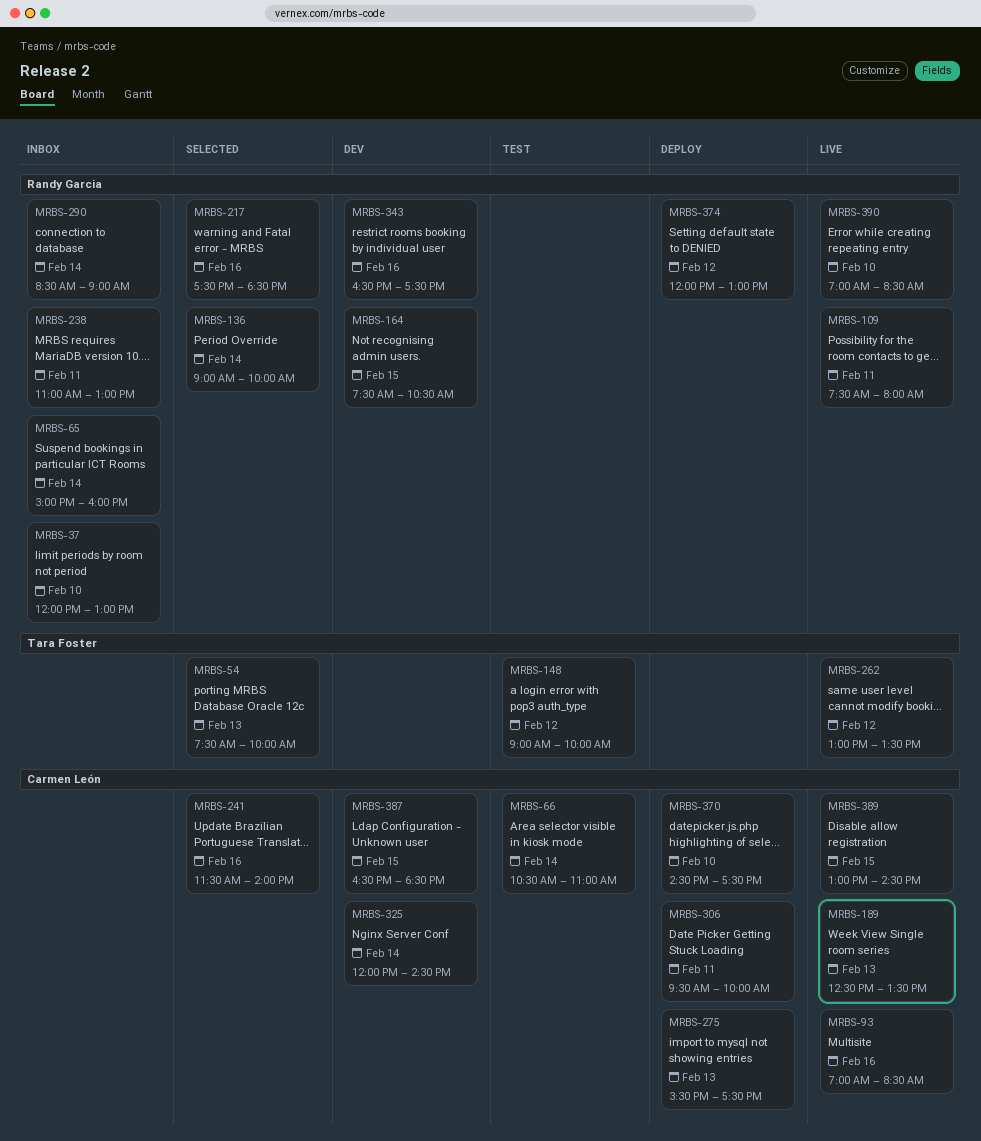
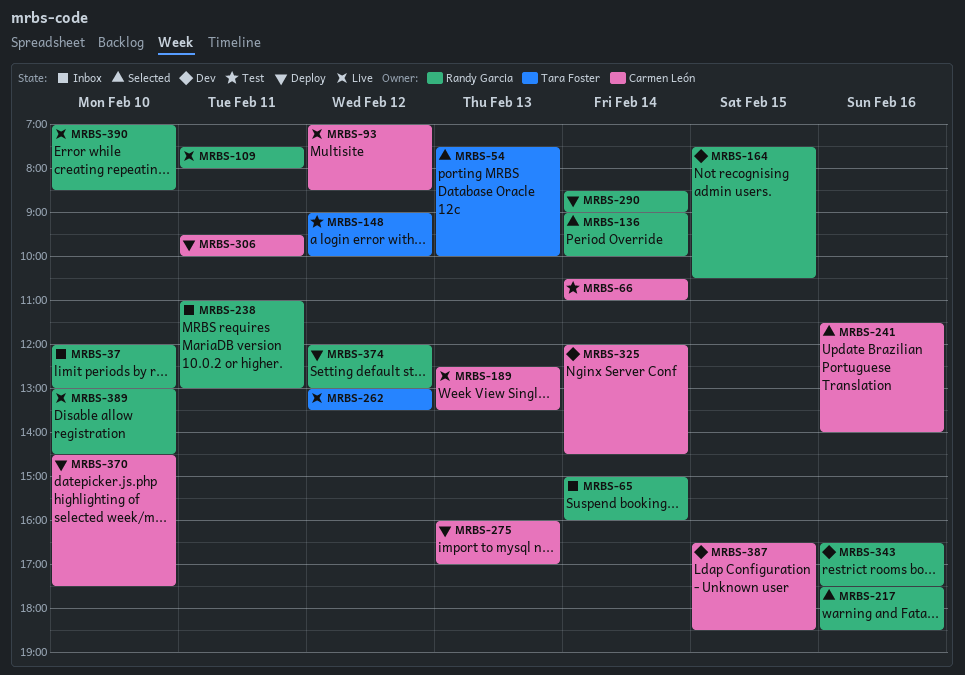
MRBS-93, day: Feb 16 -> Feb 12
MRBS-275, begins: 15:30 -> 16:00
MRBS-275, ends: 17:30 -> 17:00
MRBS-290, status: Inbox -> Deploy
MRBS-389, owner: Carmen León -> Randy Garcia
MRBS-389, day: Feb 15 -> Feb 10

